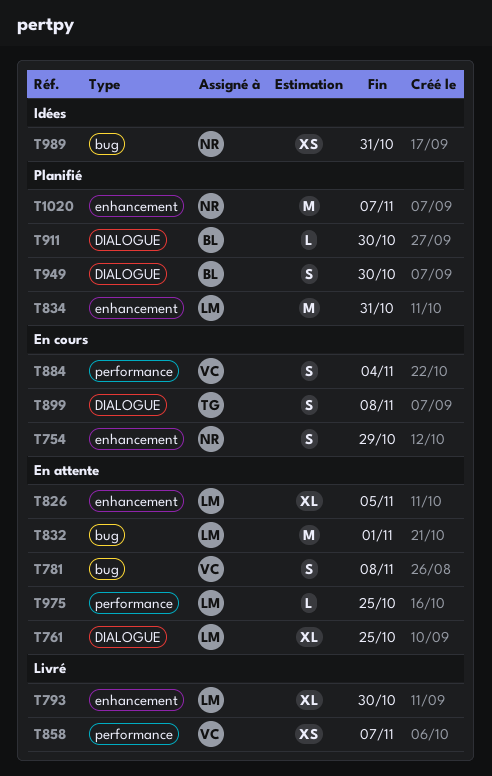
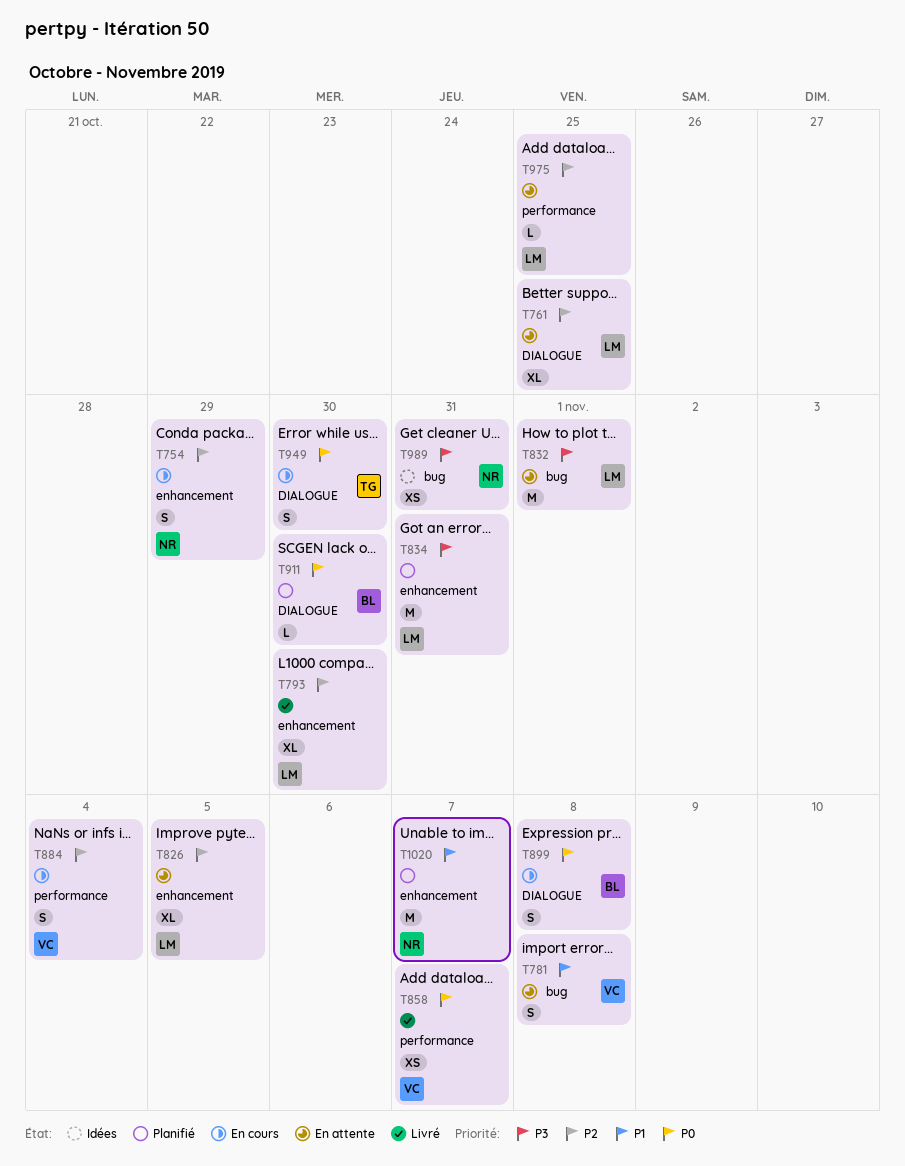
T899, owner: TG -> BL
T949, status: Planifié -> En cours
T949, owner: BL -> TG

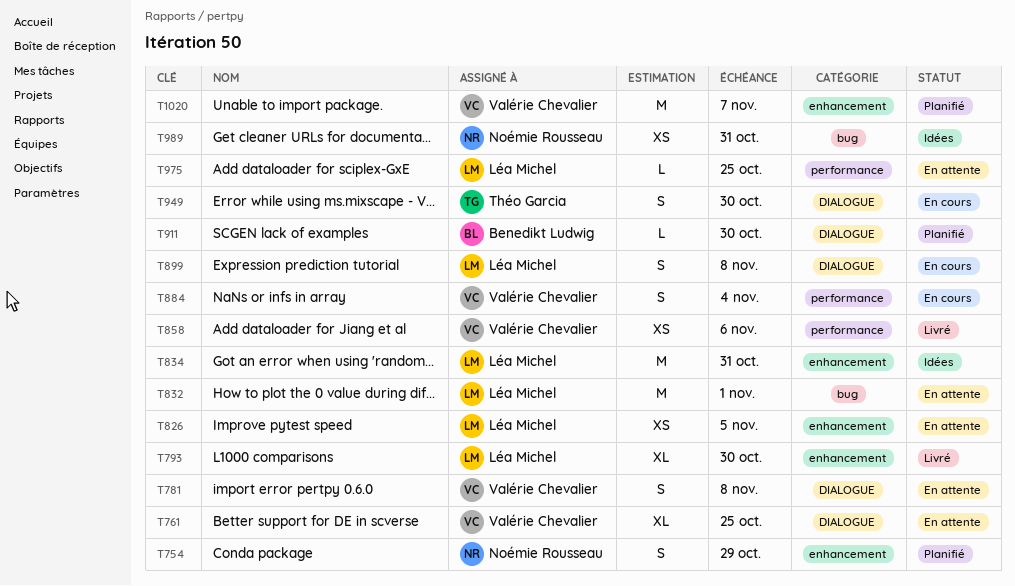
T754, status: En cours -> Planifié
T761, owner: Léa Michel -> Valérie Chevalier
T781, label: bug -> DIALOGUE
T826, estimate: XL -> XS
T834, status: Planifié -> Idées
T858, due: Nov 7 -> Nov 6
T899, owner: Benedikt Ludwig -> Léa Michel
T1020, owner: Noémie Rousseau -> Valérie Chevalier

